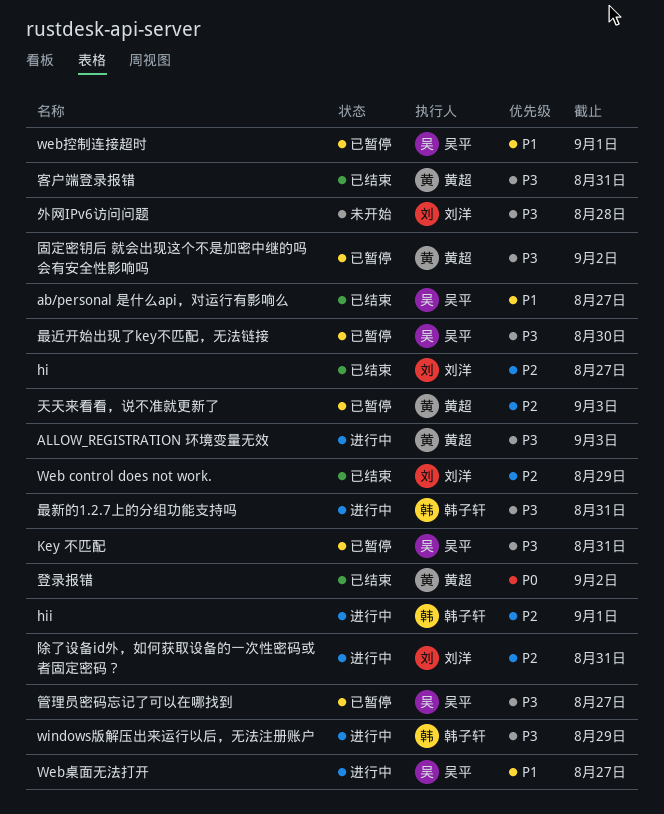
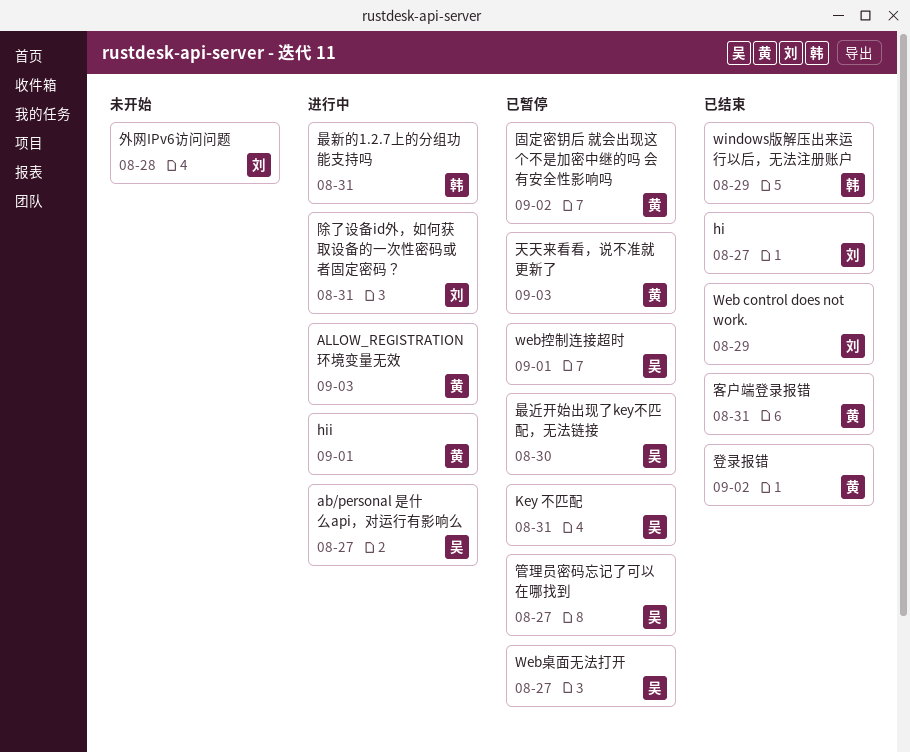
ab/personal 是什么api，对运行有影响么, status: 已结束 -> 进行中
hii, owner: 韩子轩 -> 黄超
Web桌面无法打开, status: 进行中 -> 已暂停
windows版解压出来运行以后，无法注册账户, status: 进行中 -> 已结束

